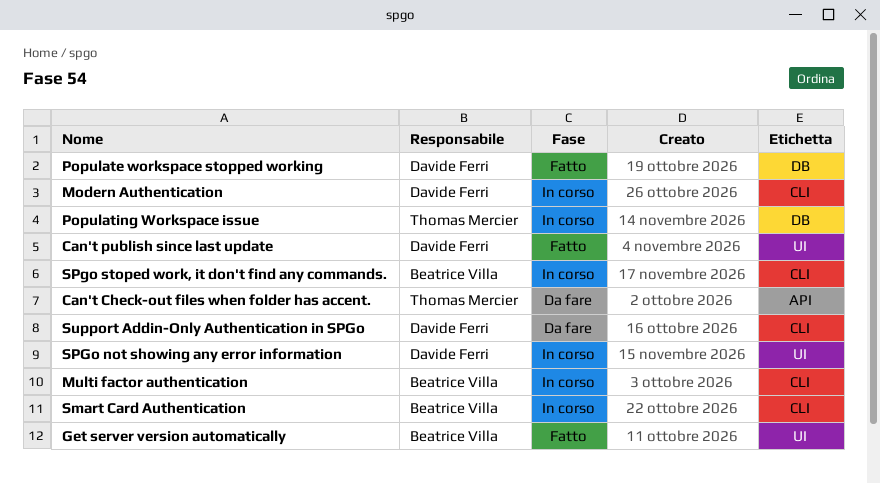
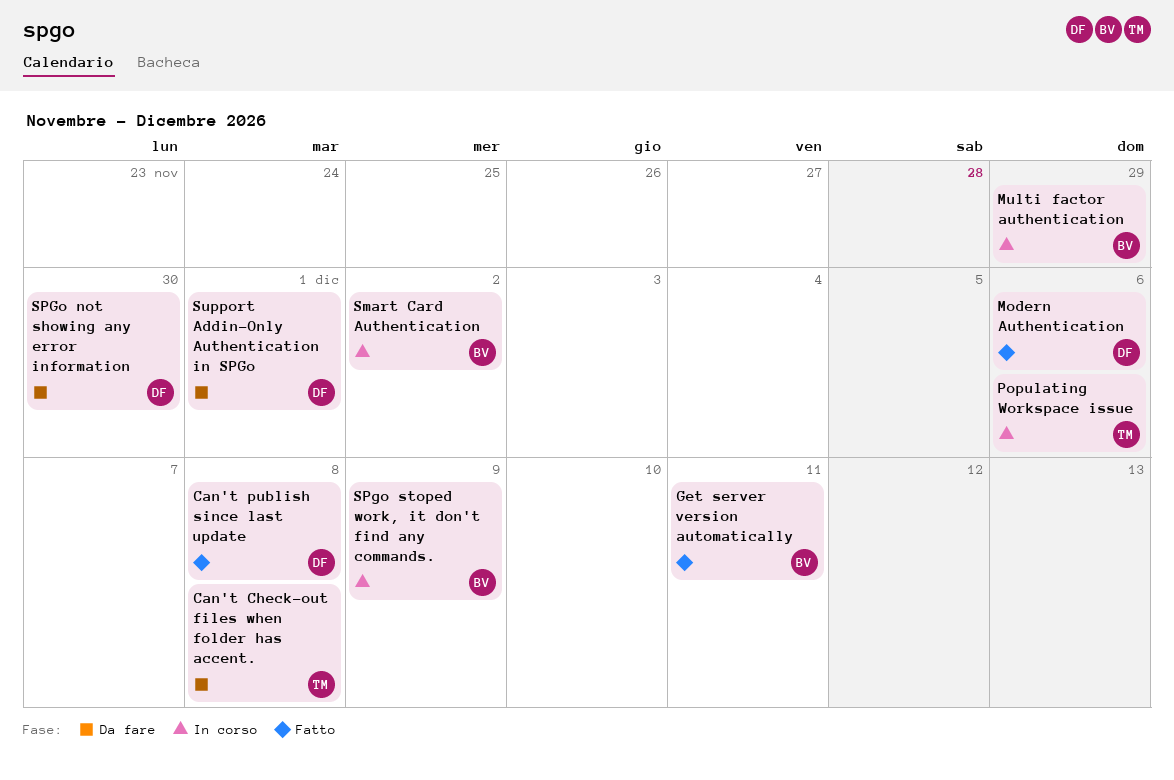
Modern Authentication, status: In corso -> Fatto
Populate workspace stopped working: present -> none
SPGo not showing any error information, status: In corso -> Da fare

